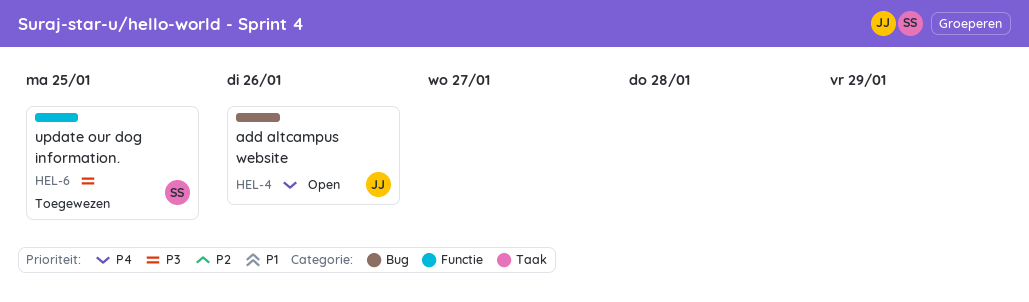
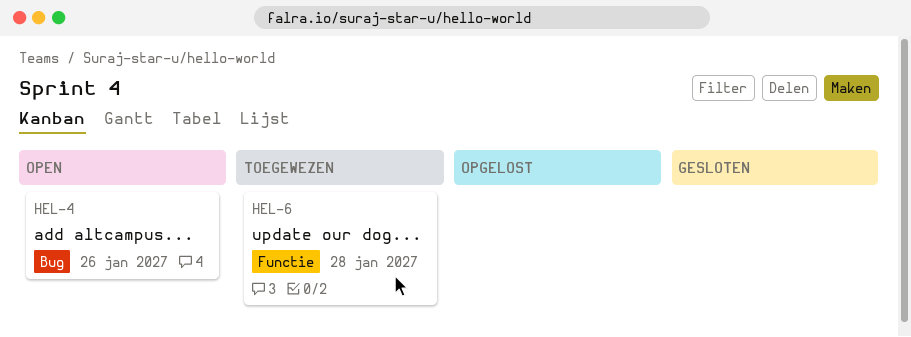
HEL-6, due: Jan 25 -> Jan 28

